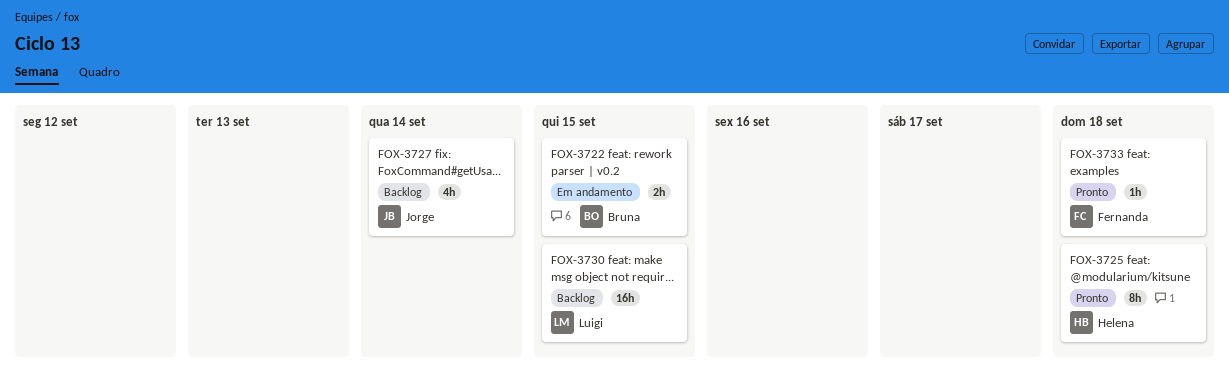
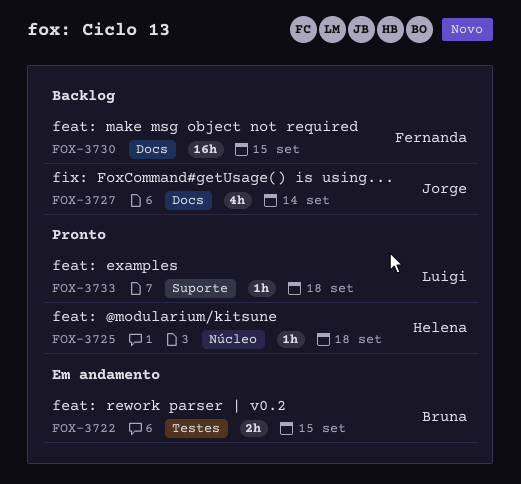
FOX-3725, estimate: 8h -> 1h
FOX-3730, owner: Luigi -> Fernanda
FOX-3733, owner: Fernanda -> Luigi

